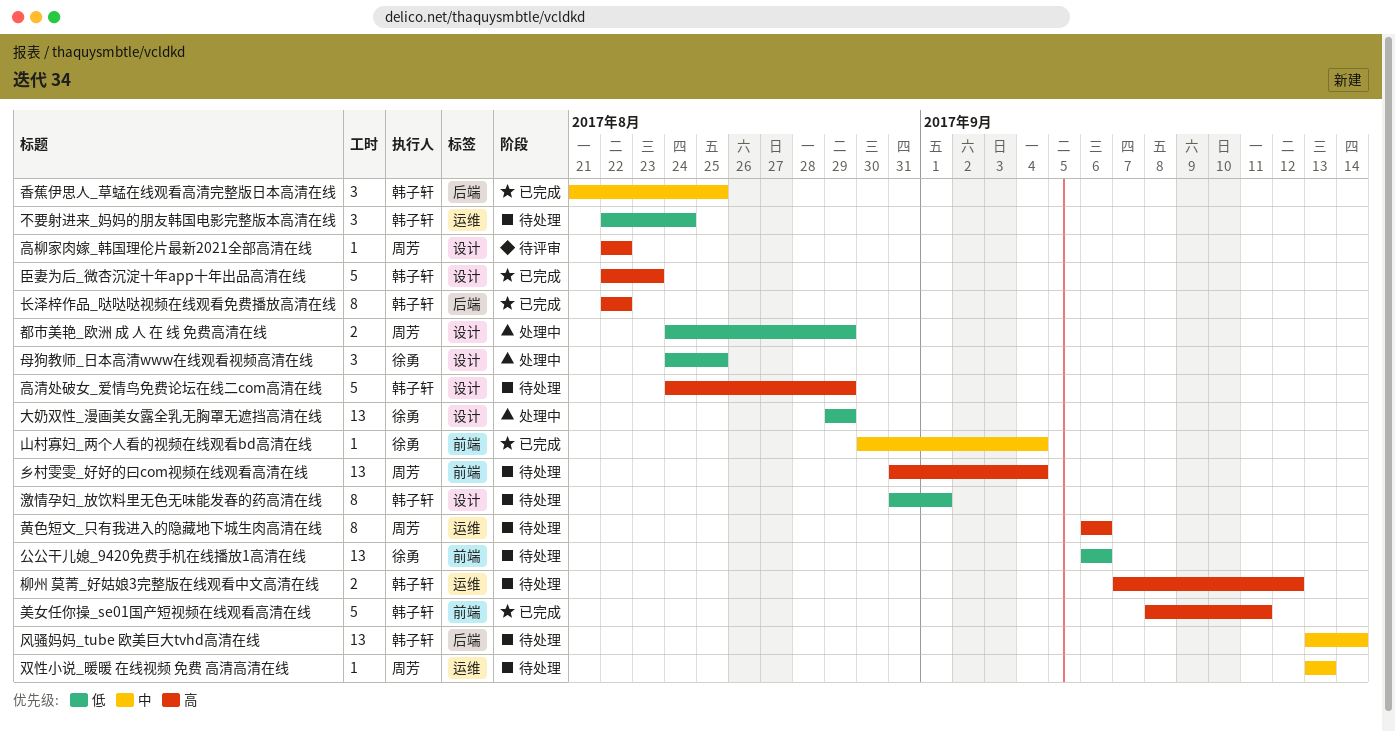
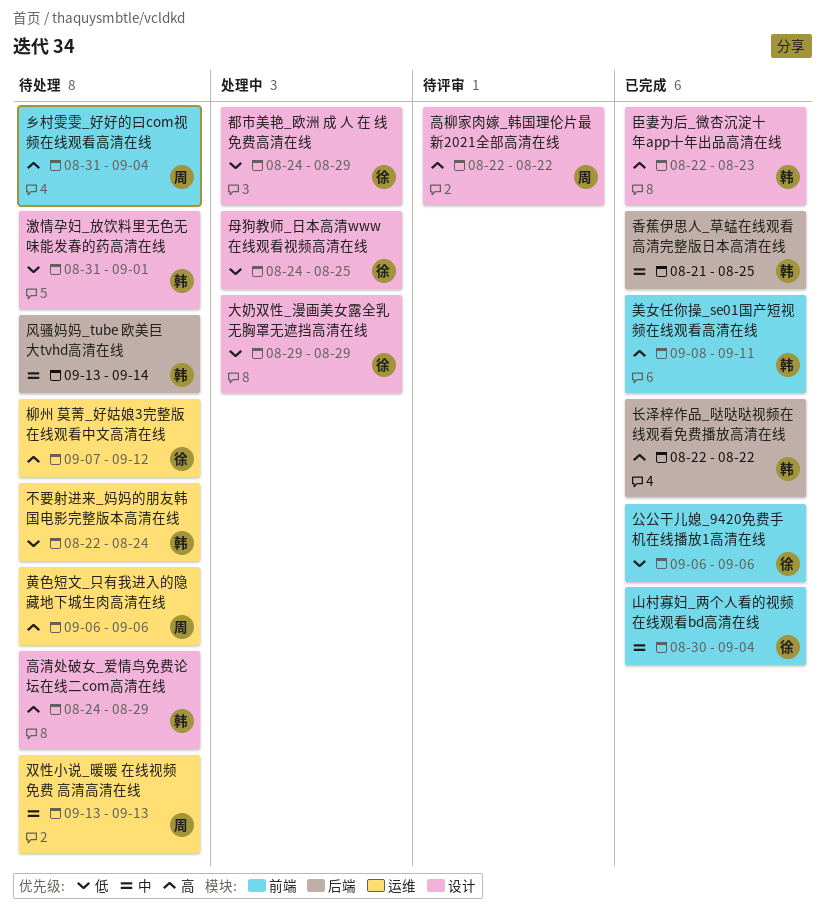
公公干儿媳_9420免费手机在线播放1高清在线, status: 待处理 -> 已完成
柳州 莫菁_好姑娘3完整版在线观看中文高清在线, owner: 韩子轩 -> 徐勇
都市美艳_欧洲 成 人 在 线 免费高清在线, owner: 周芳 -> 徐勇

